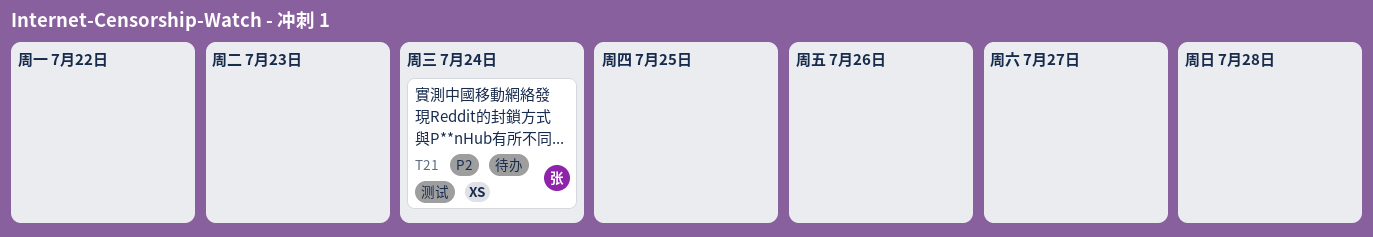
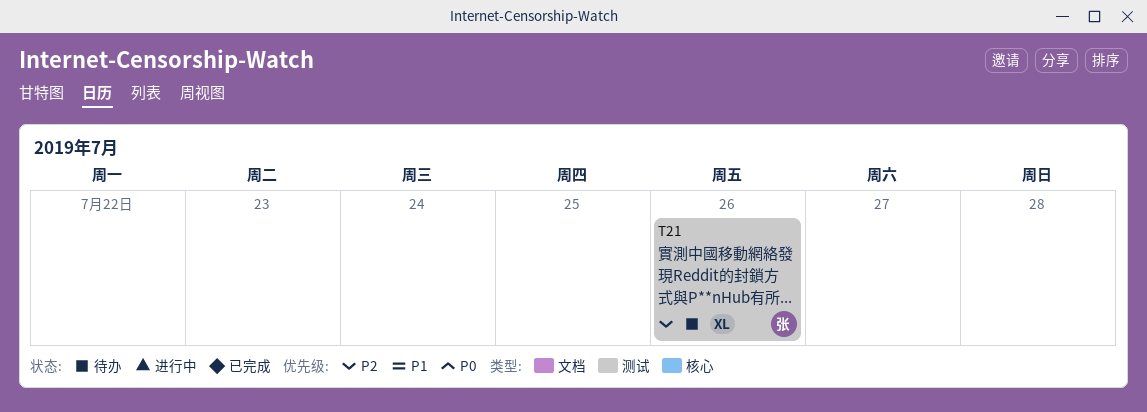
T21, estimate: XS -> XL
T21, due: Jul 24 -> Jul 26

